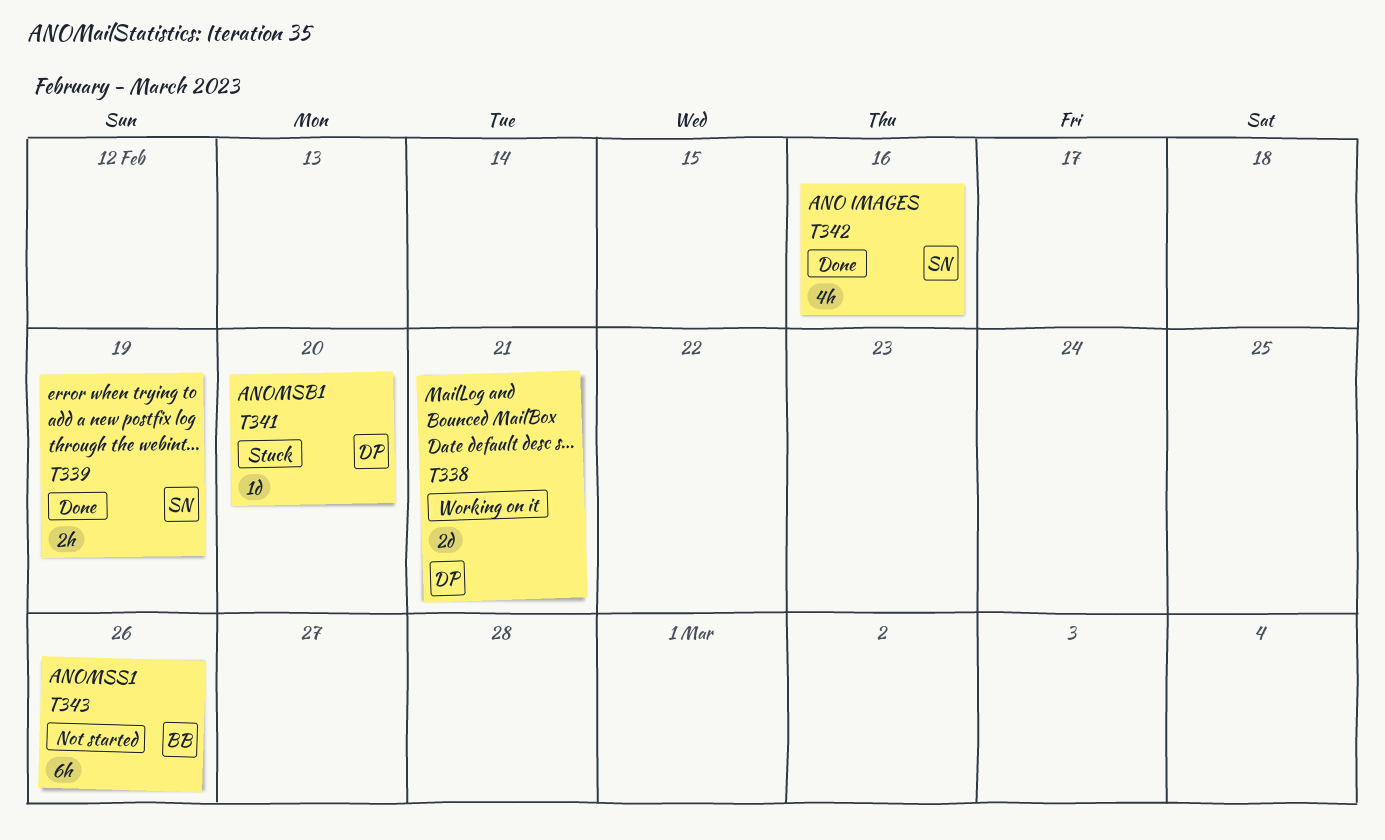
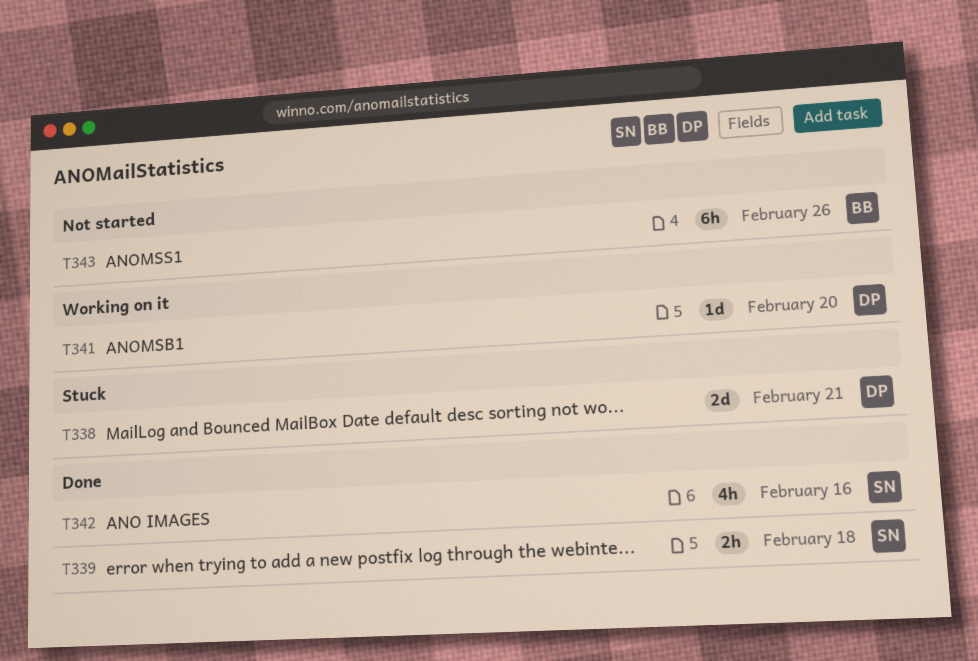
T338, status: Working on it -> Stuck
T339, due: Feb 19 -> Feb 18
T341, status: Stuck -> Working on it

